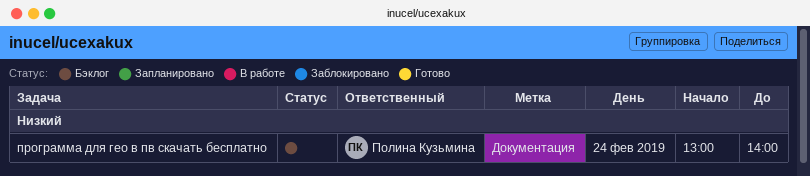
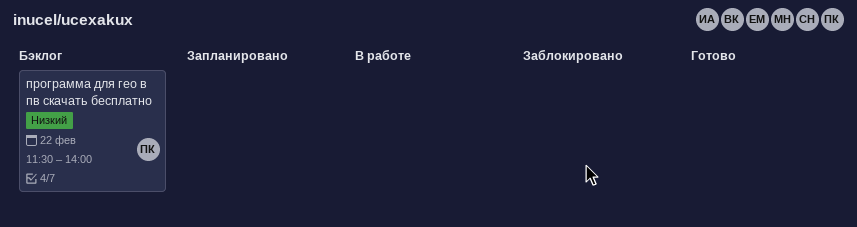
программа для гео в пв скачать бесплатно, day: Feb 24 -> Feb 22
программа для гео в пв скачать бесплатно, begins: 13:00 -> 11:30

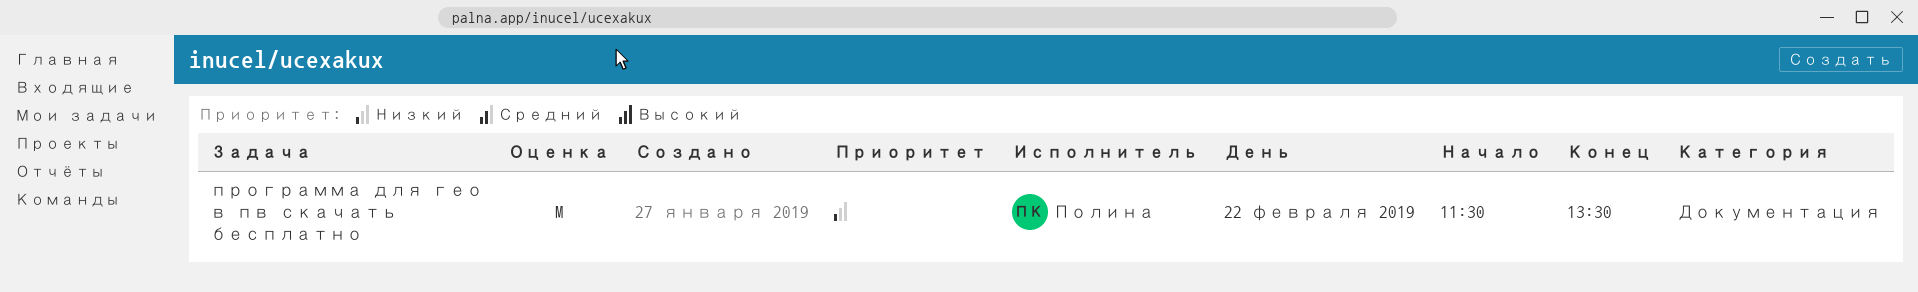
программа для гео в пв скачать бесплатно, ends: 14:00 -> 13:30

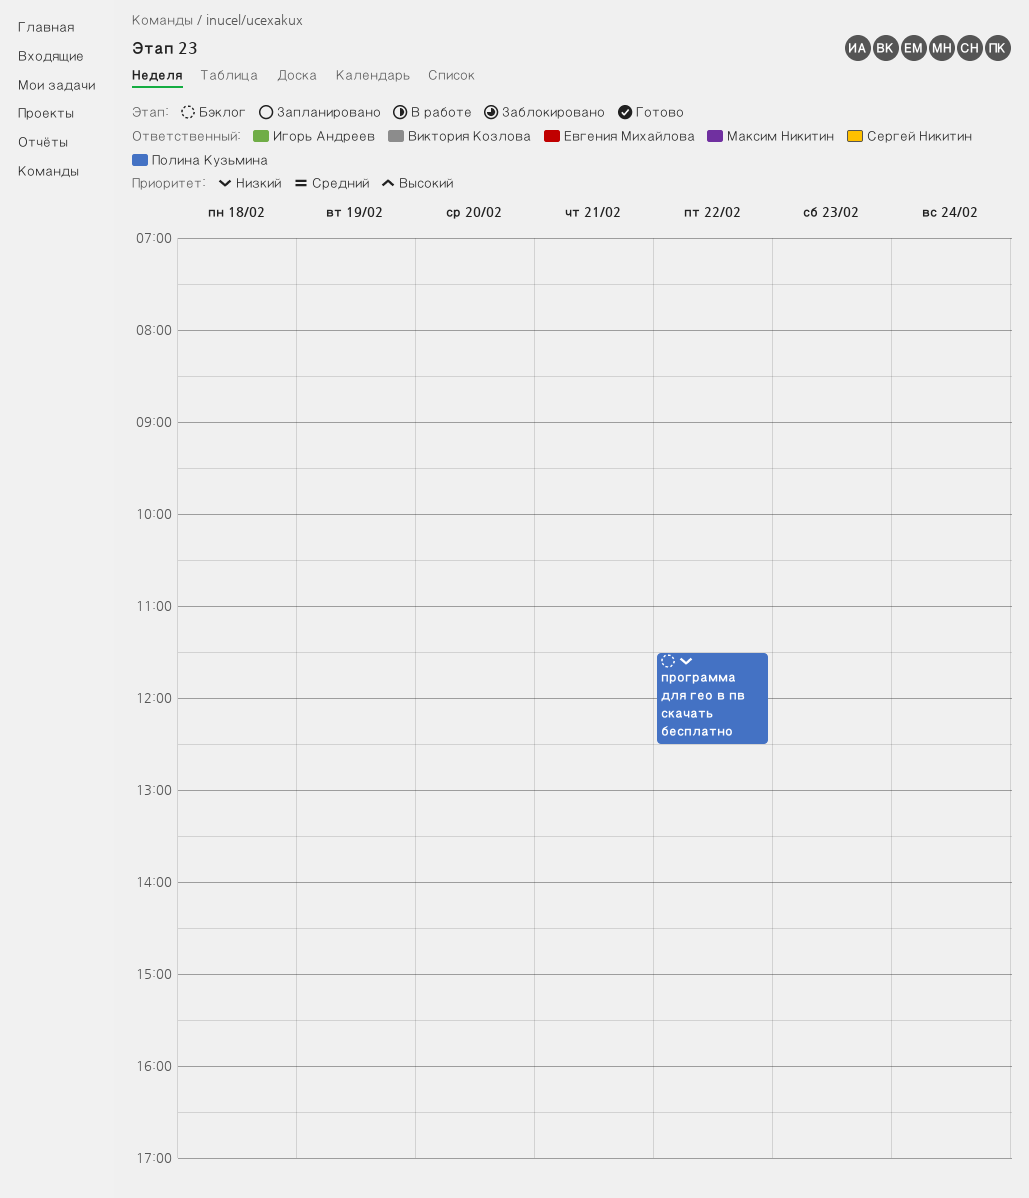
программа для гео в пв скачать бесплатно, ends: 13:30 -> 12:30

